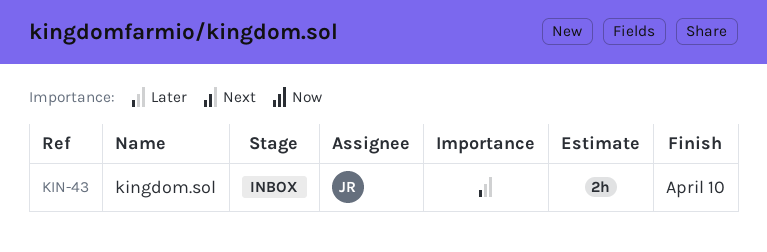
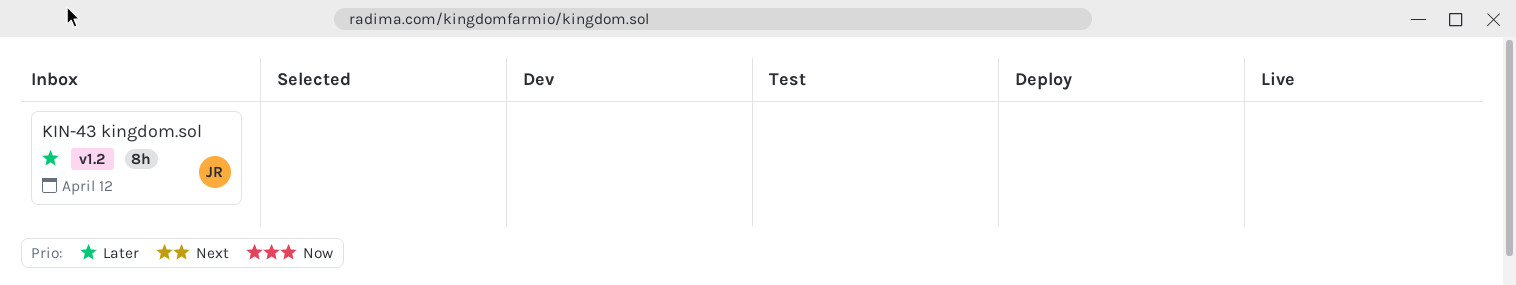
KIN-43, estimate: 2h -> 8h
KIN-43, due: Apr 10 -> Apr 12

